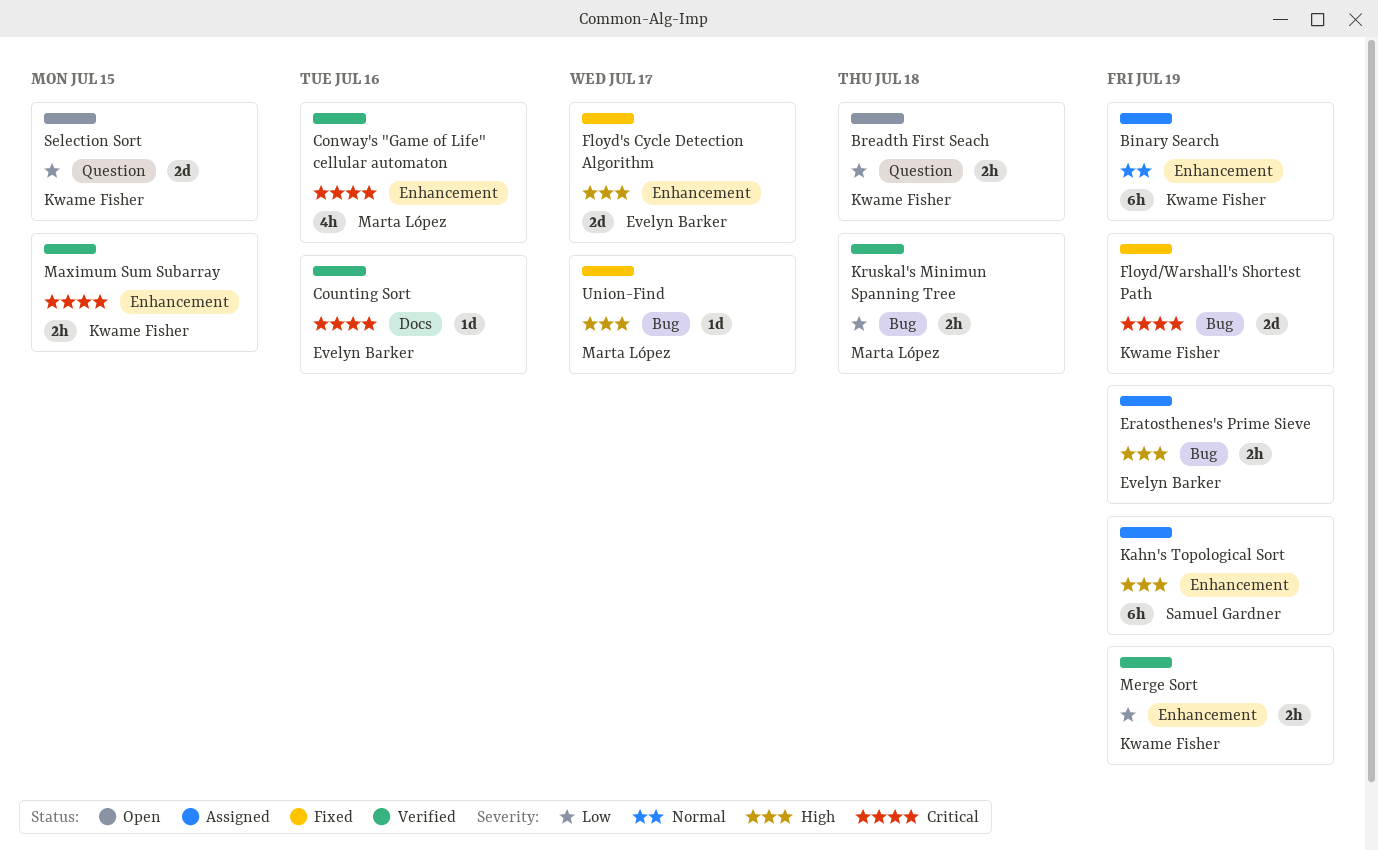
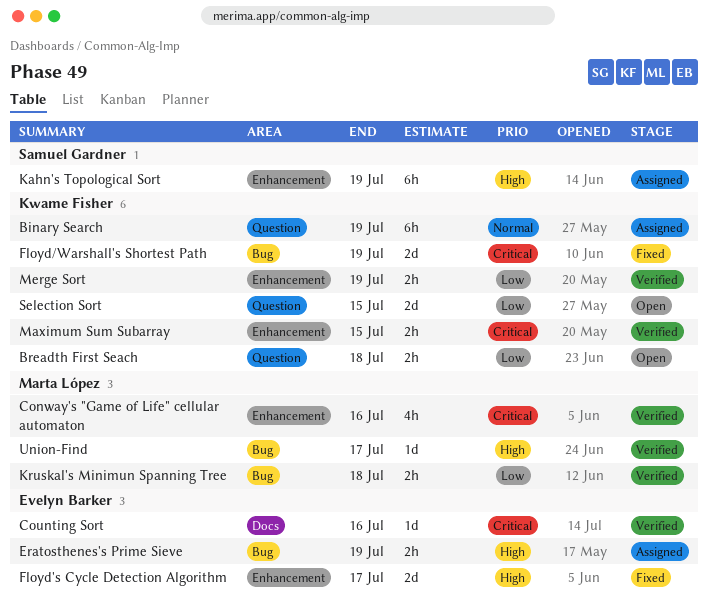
Binary Search, label: Enhancement -> Question
Union-Find, status: Fixed -> Verified

